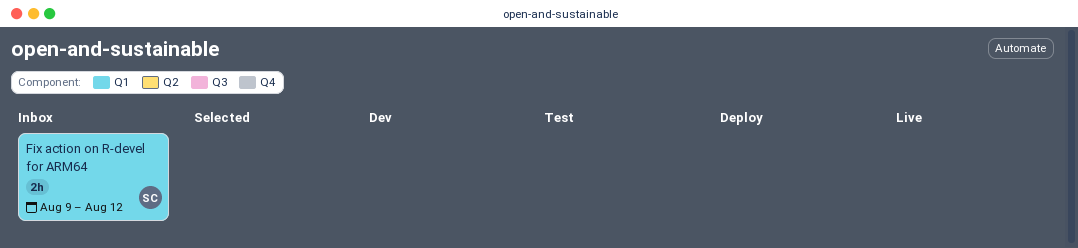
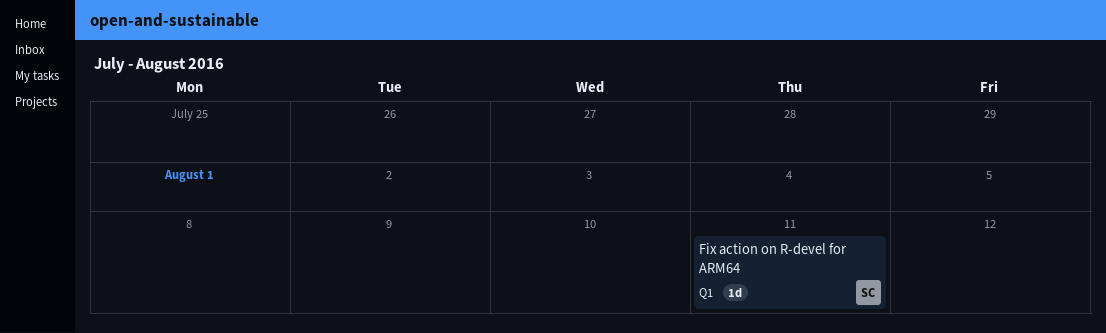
Fix action on R-devel for ARM64, estimate: 2h -> 1d
Fix action on R-devel for ARM64, due: Aug 12 -> Aug 11

